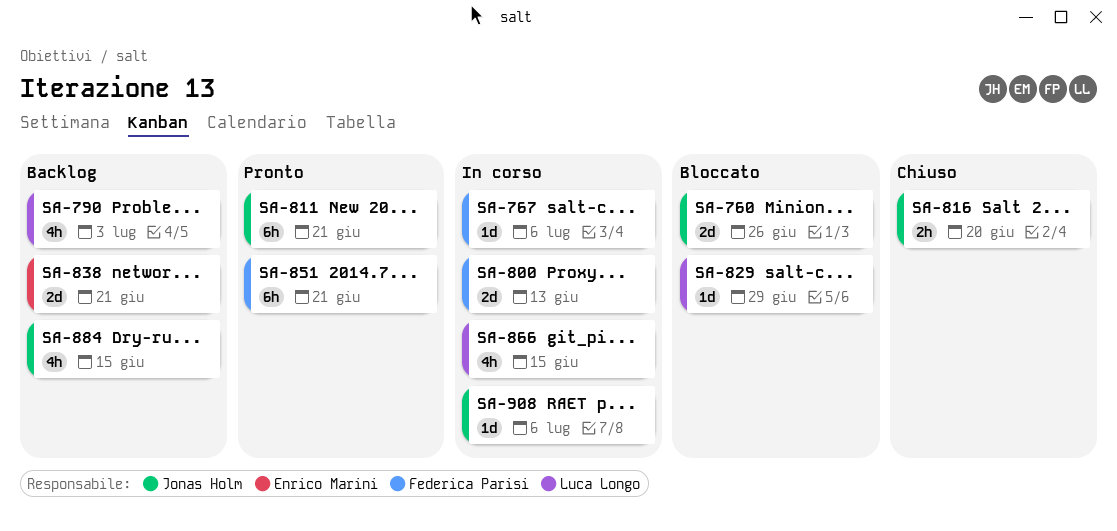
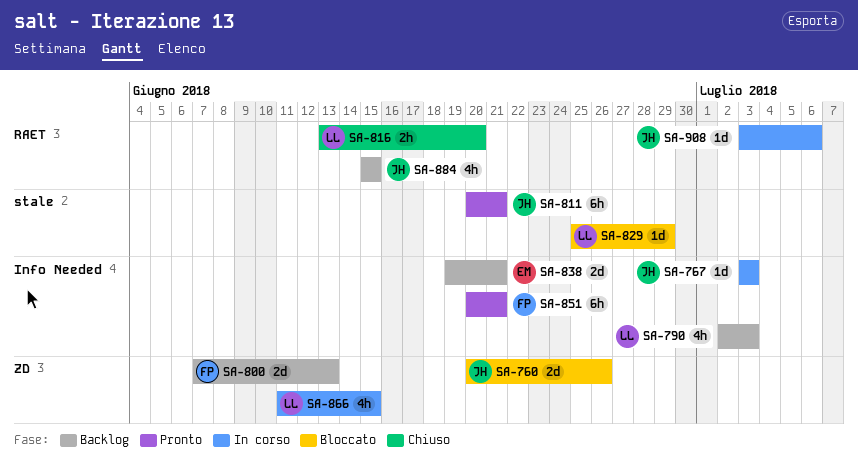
SA-767, owner: Federica Parisi -> Jonas Holm
SA-767, due: Jul 6 -> Jul 3
SA-800, status: In corso -> Backlog
SA-816, owner: Jonas Holm -> Luca Longo

